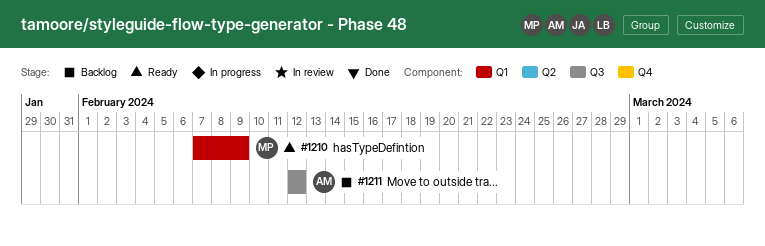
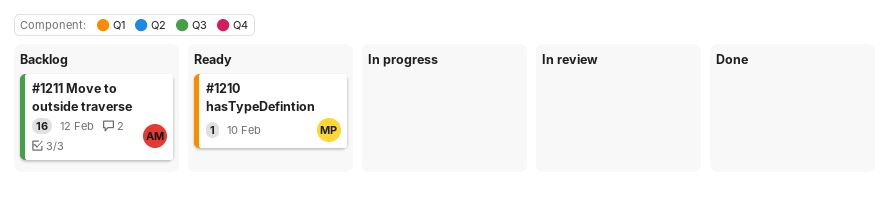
#1210, due: Feb 9 -> Feb 10

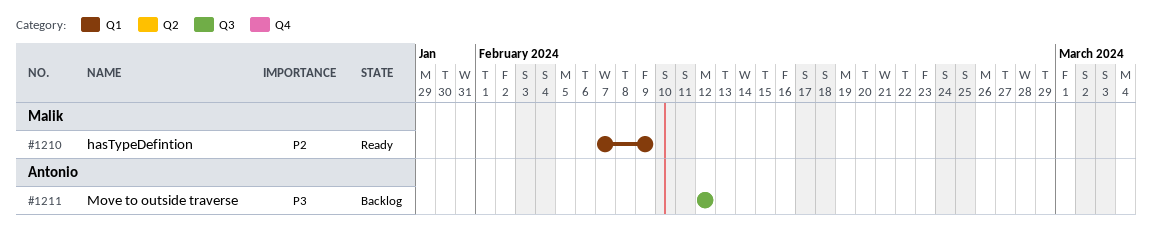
#1210, due: Feb 10 -> Feb 9

